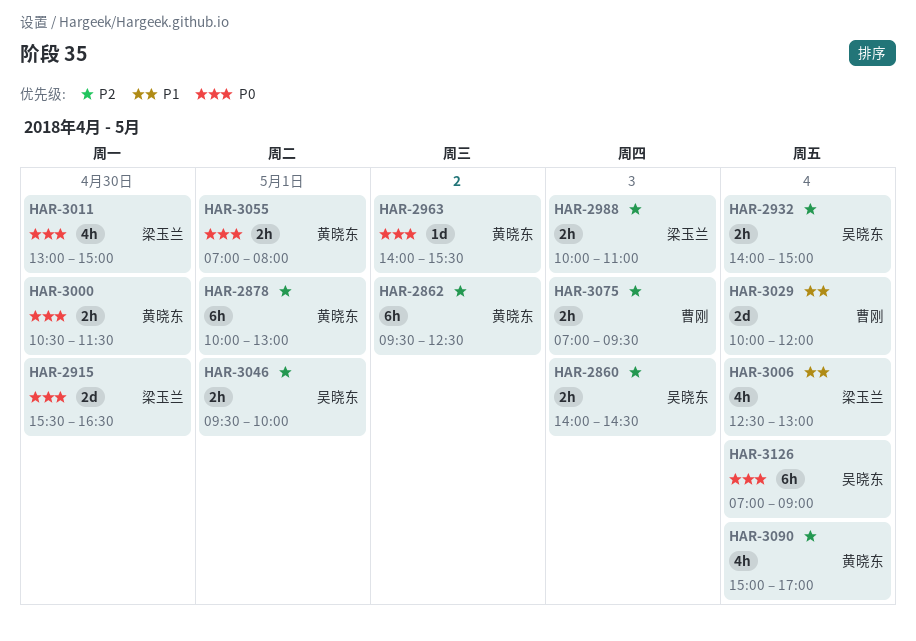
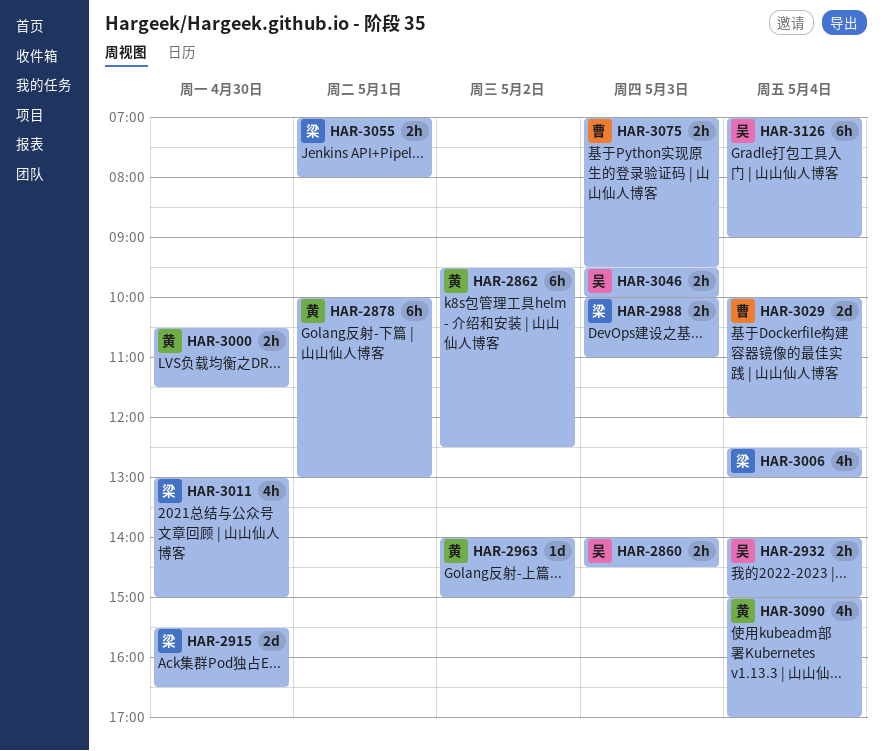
HAR-2963, ends: 15:30 -> 15:00
HAR-3046, day: May 1 -> May 3
HAR-3055, owner: 黄晓东 -> 梁玉兰

